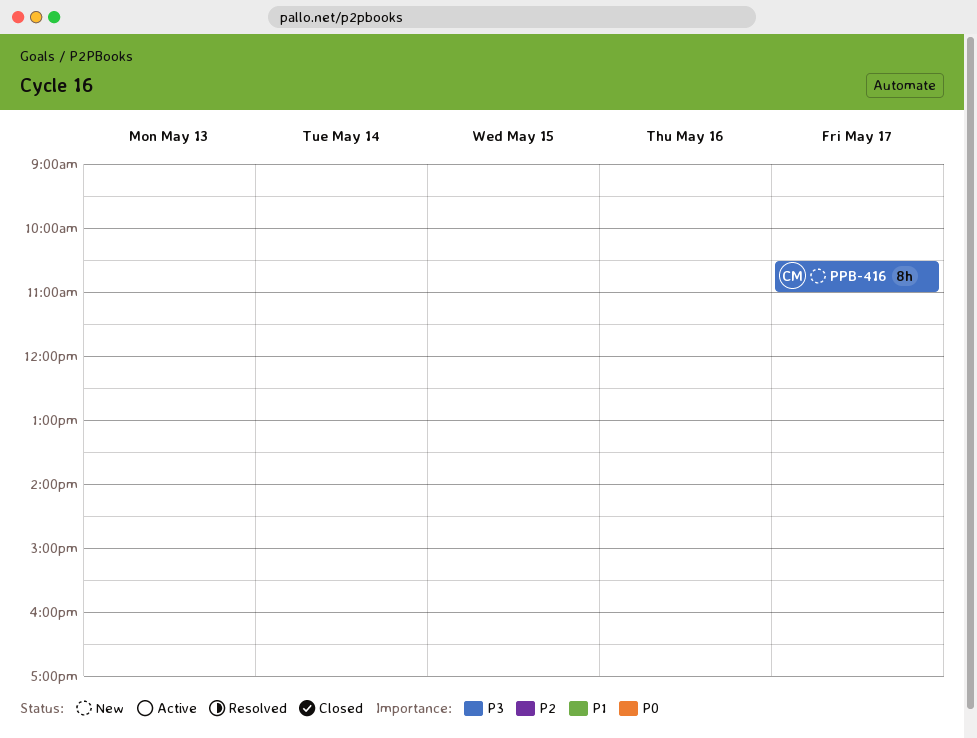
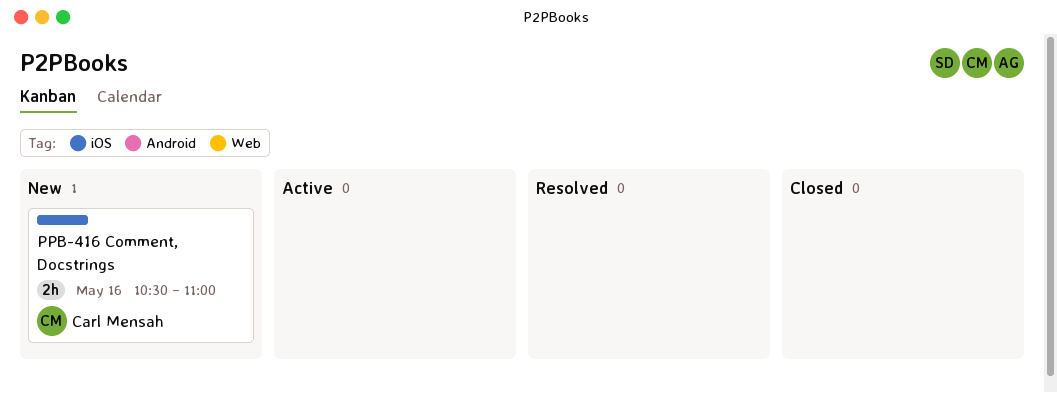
PPB-416, estimate: 8h -> 2h
PPB-416, day: May 17 -> May 16

